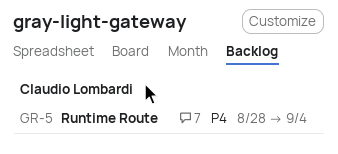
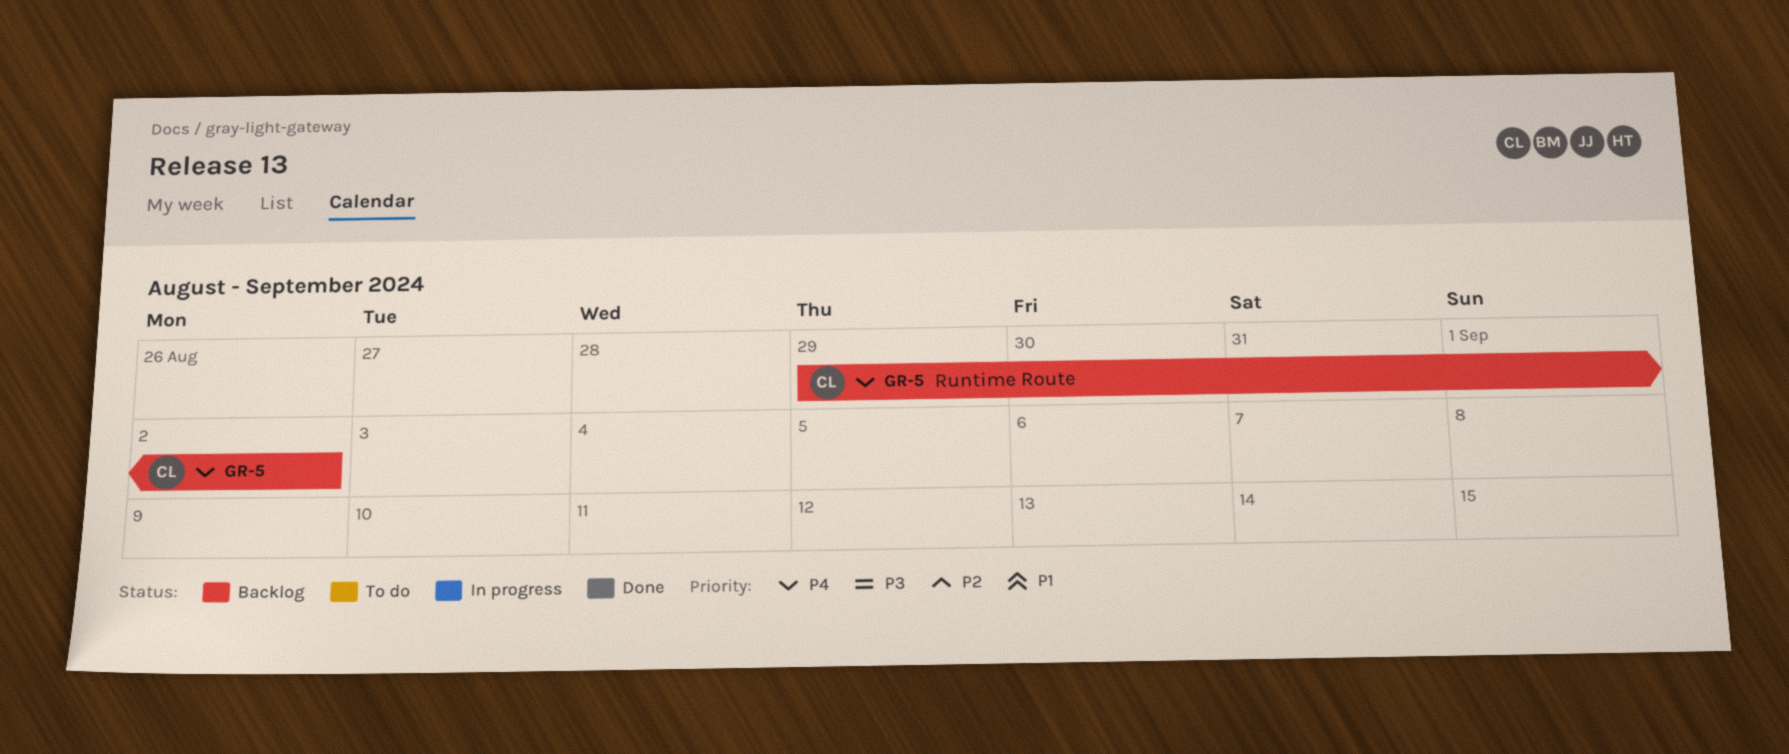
GR-5, start: Aug 28 -> Aug 29
GR-5, due: Sep 4 -> Sep 2

